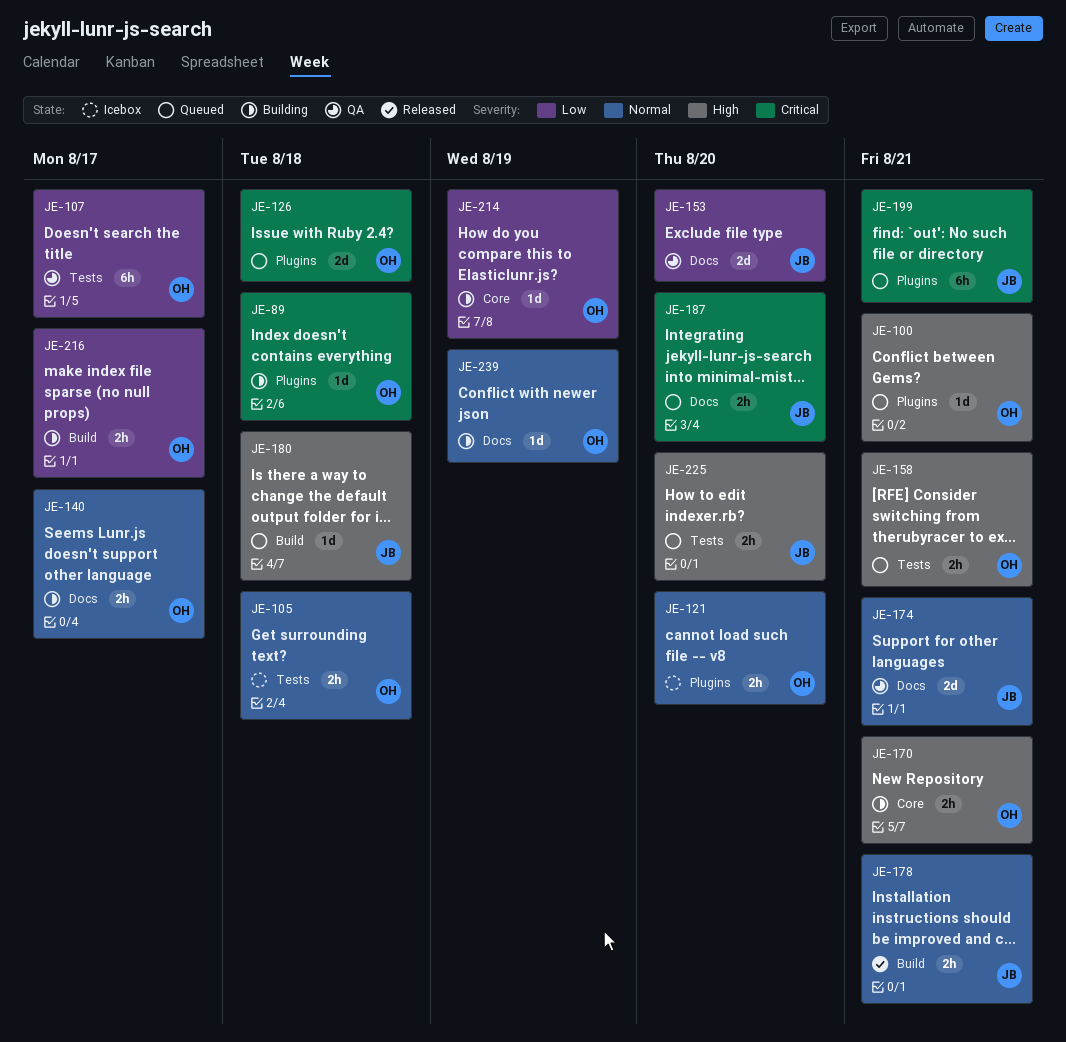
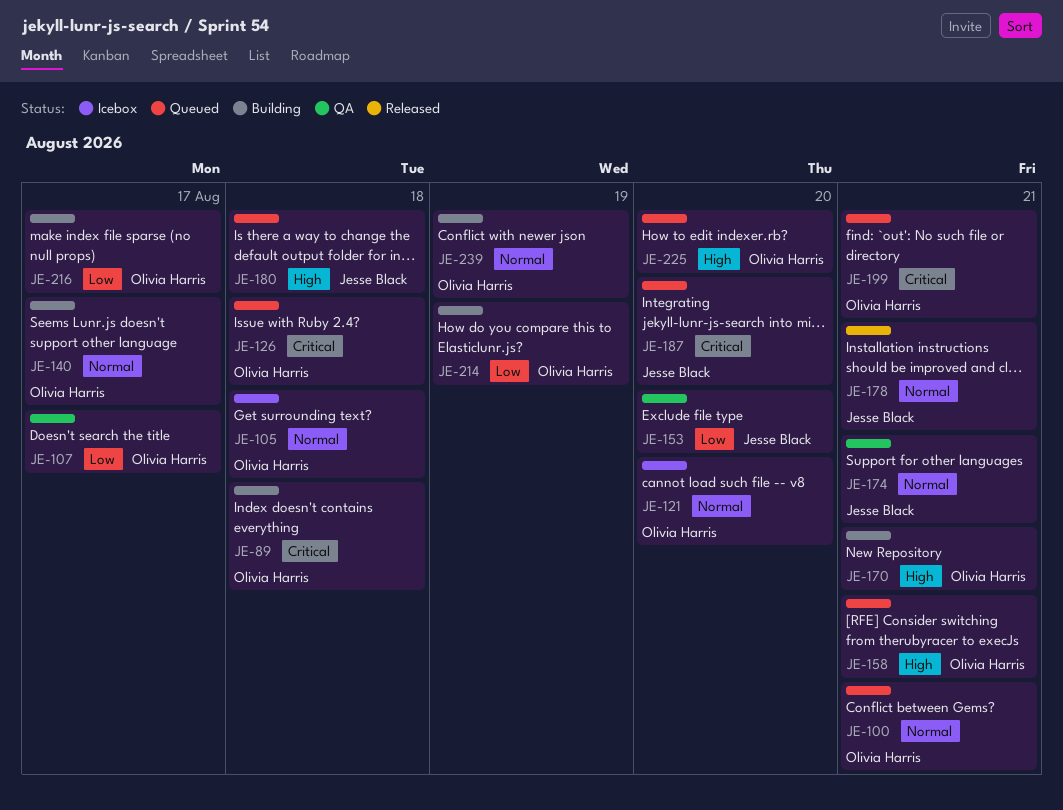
JE-100, priority: High -> Normal
JE-199, owner: Jesse Black -> Olivia Harris
JE-225, owner: Jesse Black -> Olivia Harris

